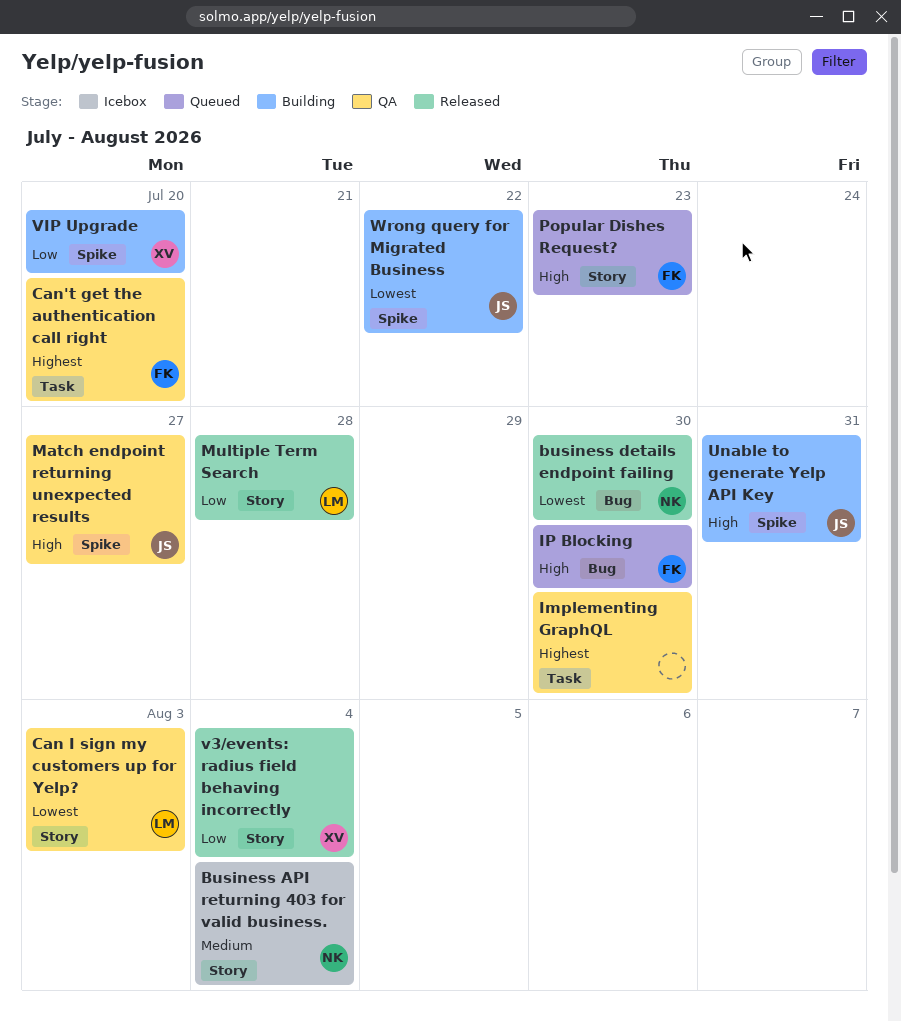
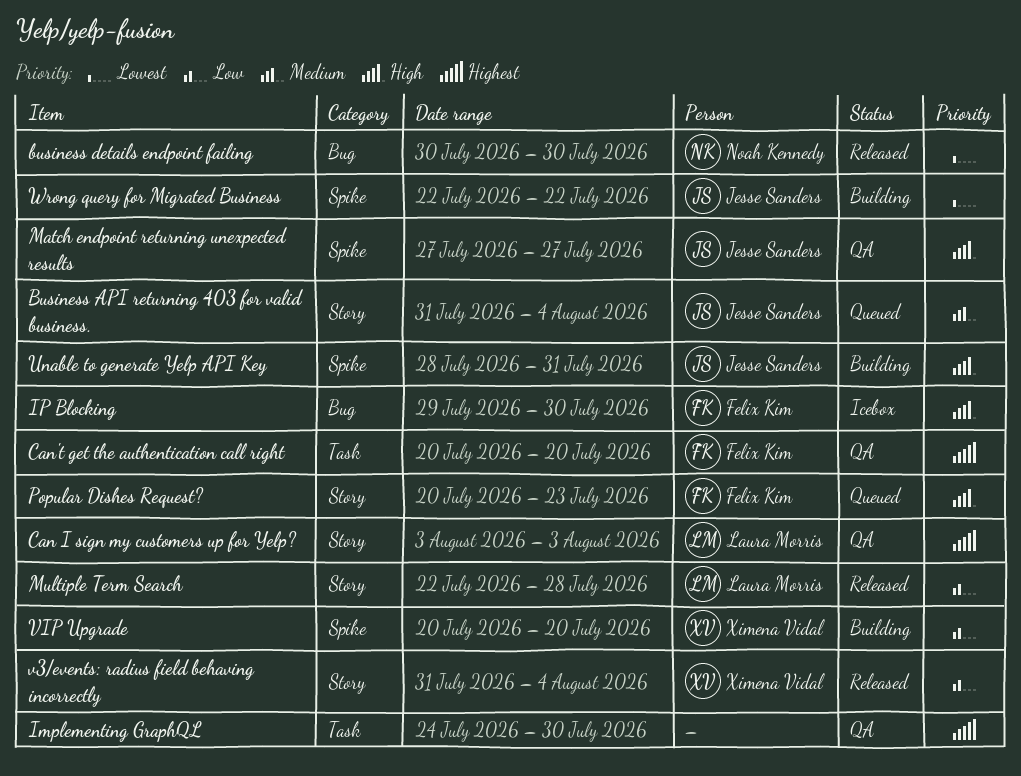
Business API returning 403 for valid business., status: Icebox -> Queued
Business API returning 403 for valid business., owner: Noah Kennedy -> Jesse Sanders
Can I sign my customers up for Yelp?, priority: Lowest -> Highest
IP Blocking, status: Queued -> Icebox

